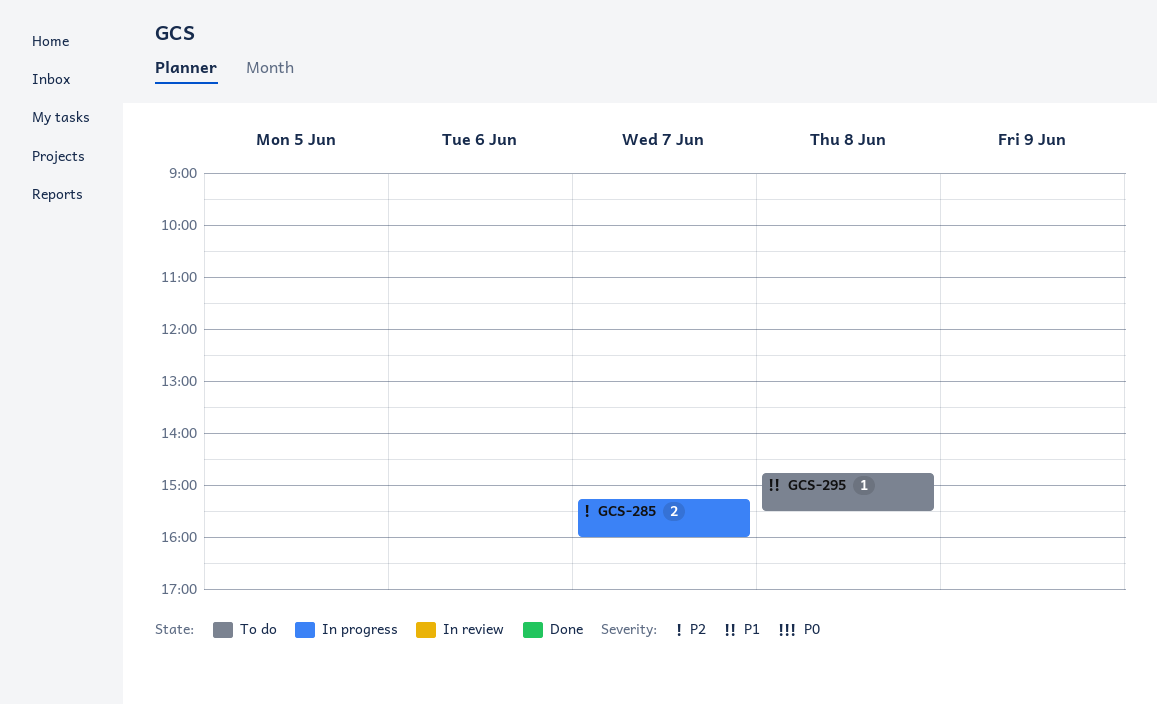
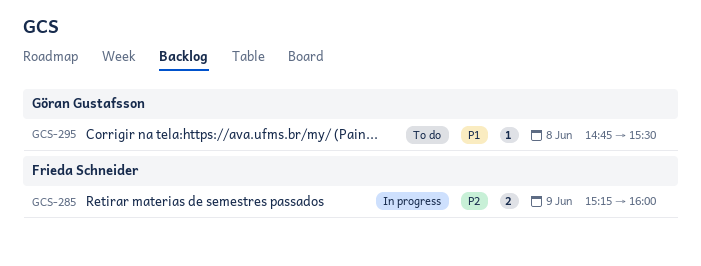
GCS-285, day: Jun 7 -> Jun 9

